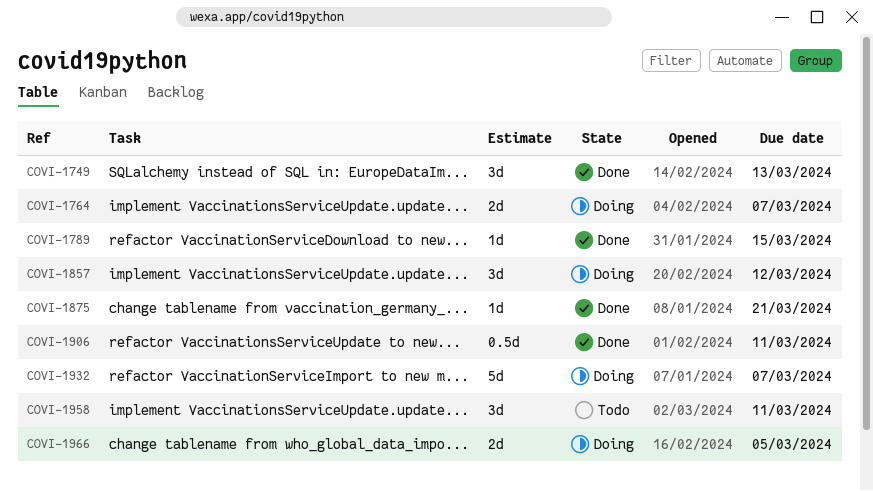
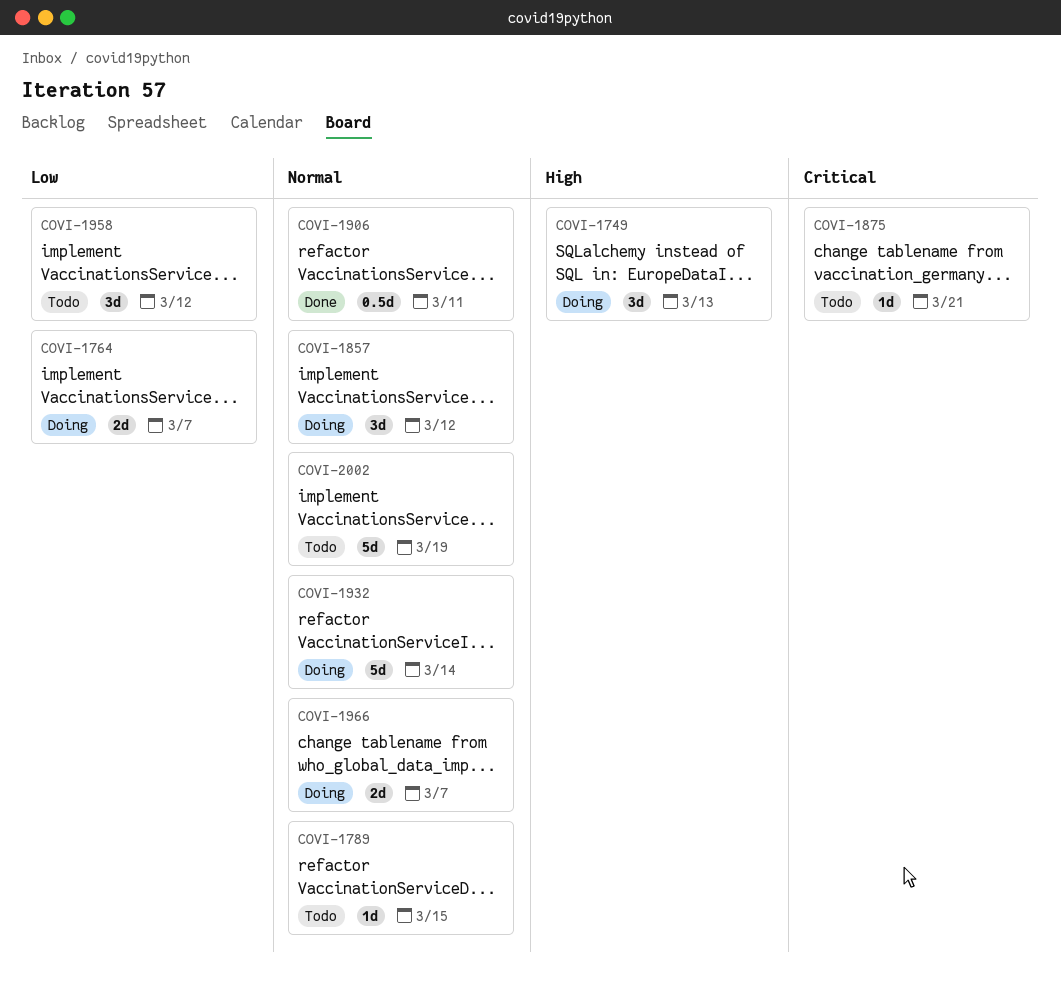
COVI-1749, status: Done -> Doing
COVI-1789, status: Done -> Todo
COVI-1875, status: Done -> Todo
COVI-1932, due: Mar 7 -> Mar 14
COVI-1958, due: Mar 11 -> Mar 12
COVI-1966, due: Mar 5 -> Mar 7
COVI-2002: none -> present

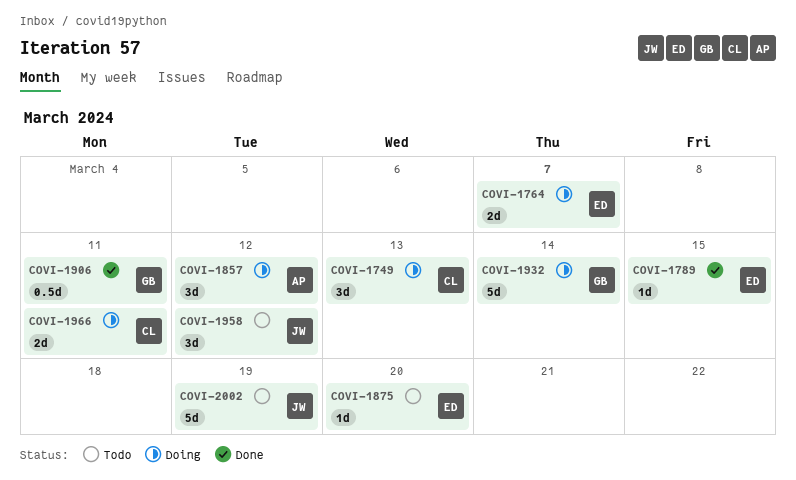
COVI-1789, status: Todo -> Done
COVI-1875, due: Mar 21 -> Mar 20
COVI-1966, due: Mar 7 -> Mar 11

